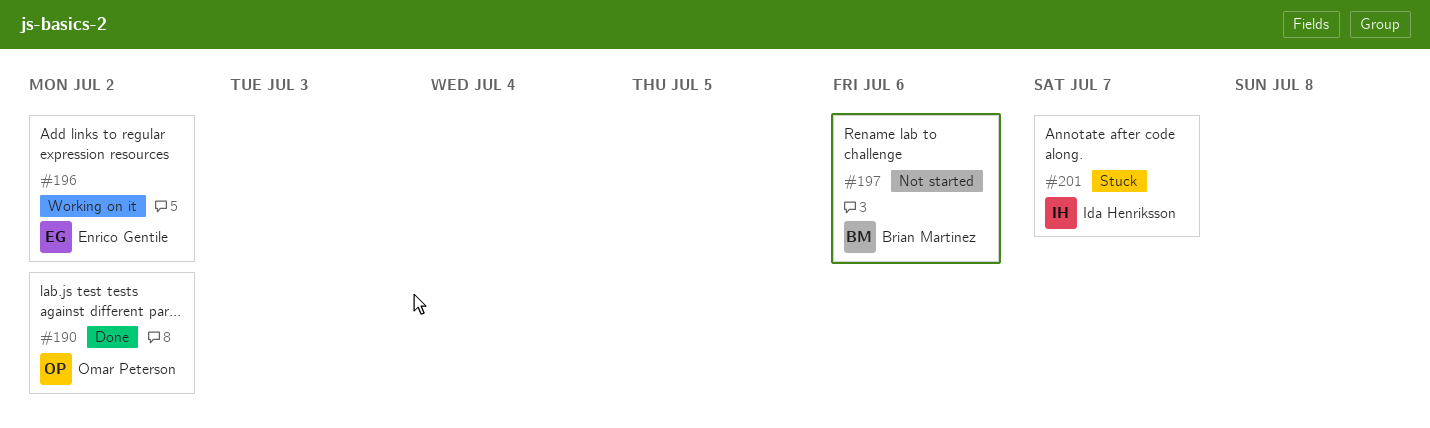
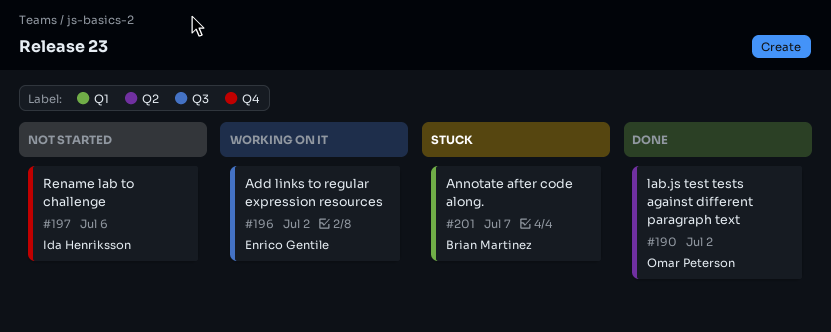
#197, owner: Brian Martinez -> Ida Henriksson
#201, owner: Ida Henriksson -> Brian Martinez

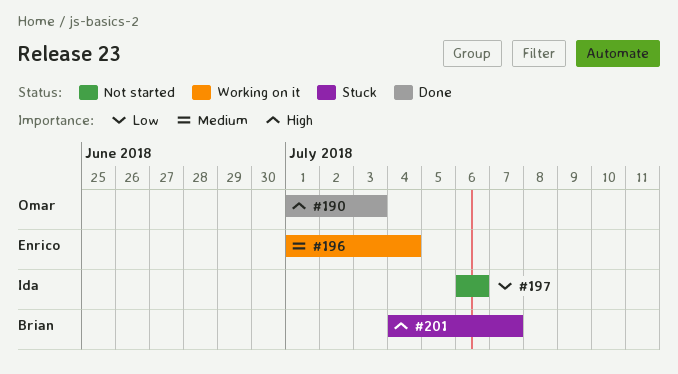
#190, due: Jul 2 -> Jul 3
#196, due: Jul 2 -> Jul 4

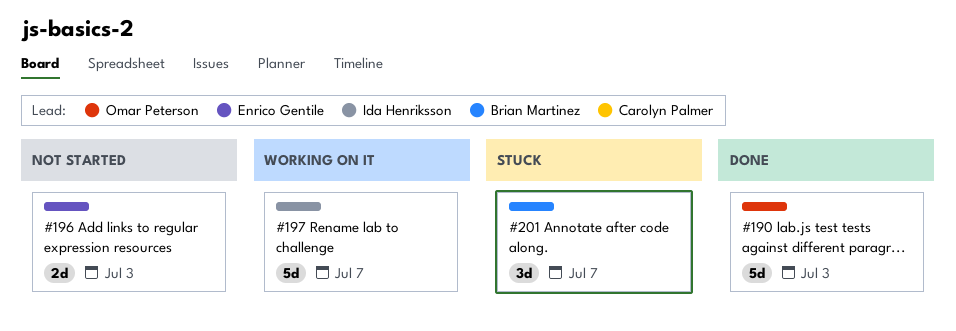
#196, status: Working on it -> Not started
#196, due: Jul 4 -> Jul 3
#197, status: Not started -> Working on it
#197, due: Jul 6 -> Jul 7

